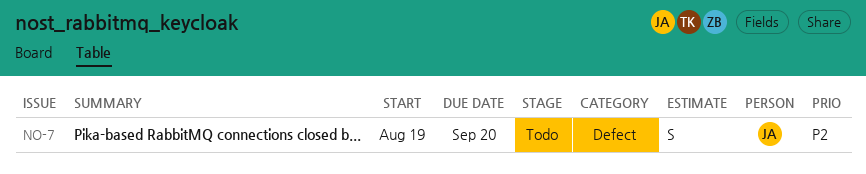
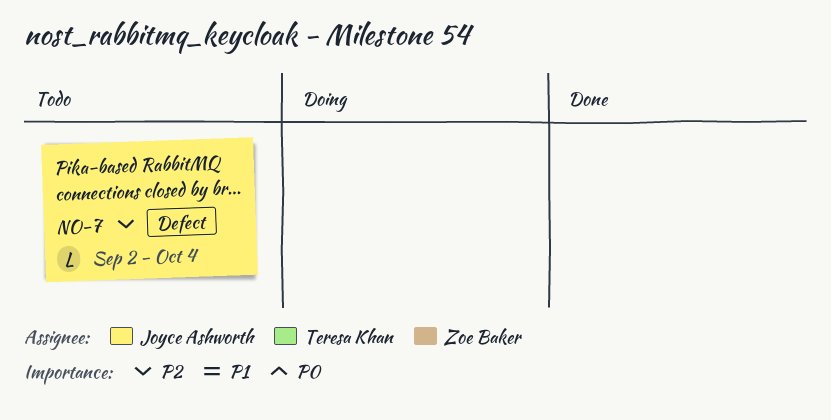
NO-7, estimate: S -> L
NO-7, start: Aug 19 -> Sep 2
NO-7, due: Sep 20 -> Oct 4

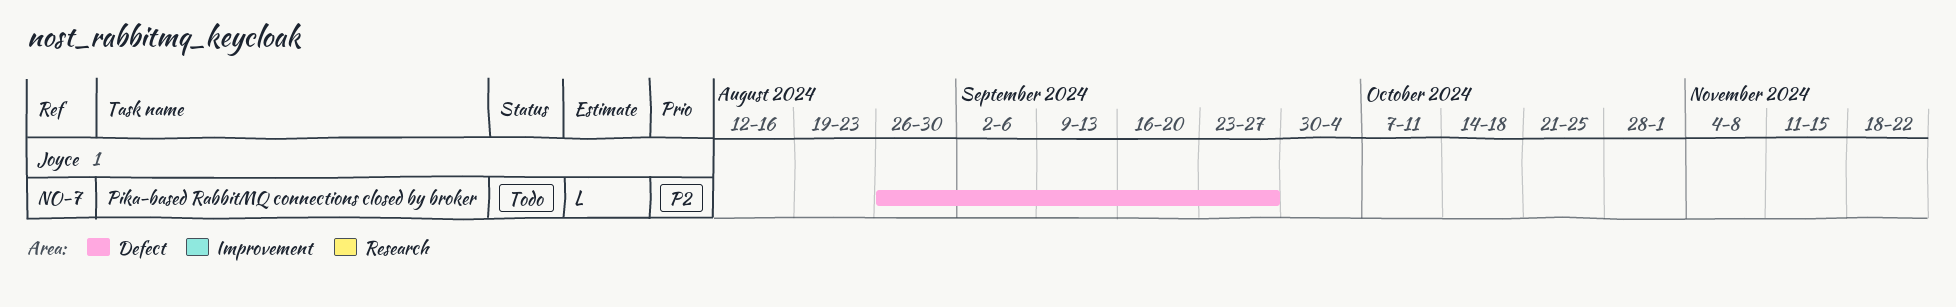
NO-7, start: Sep 2 -> Aug 26
NO-7, due: Oct 4 -> Sep 27

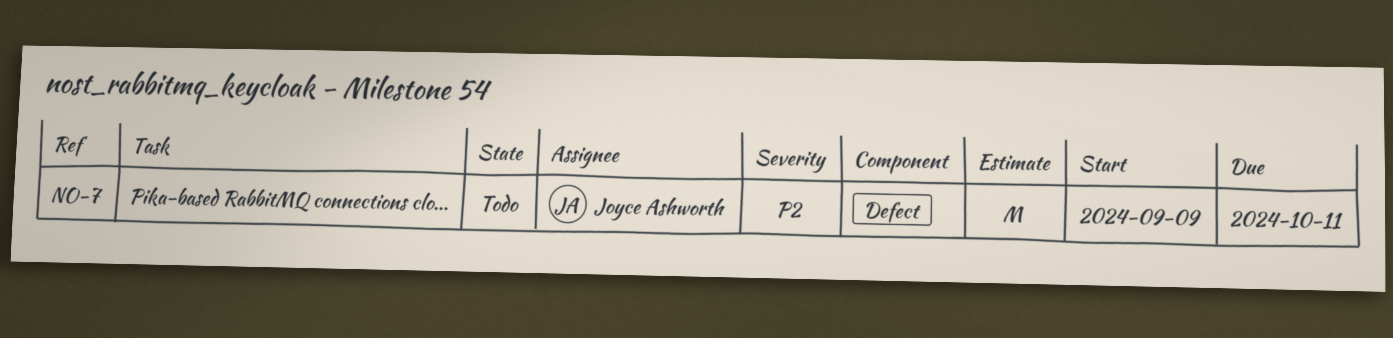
NO-7, estimate: L -> M
NO-7, start: Aug 26 -> Sep 9
NO-7, due: Sep 27 -> Oct 11

